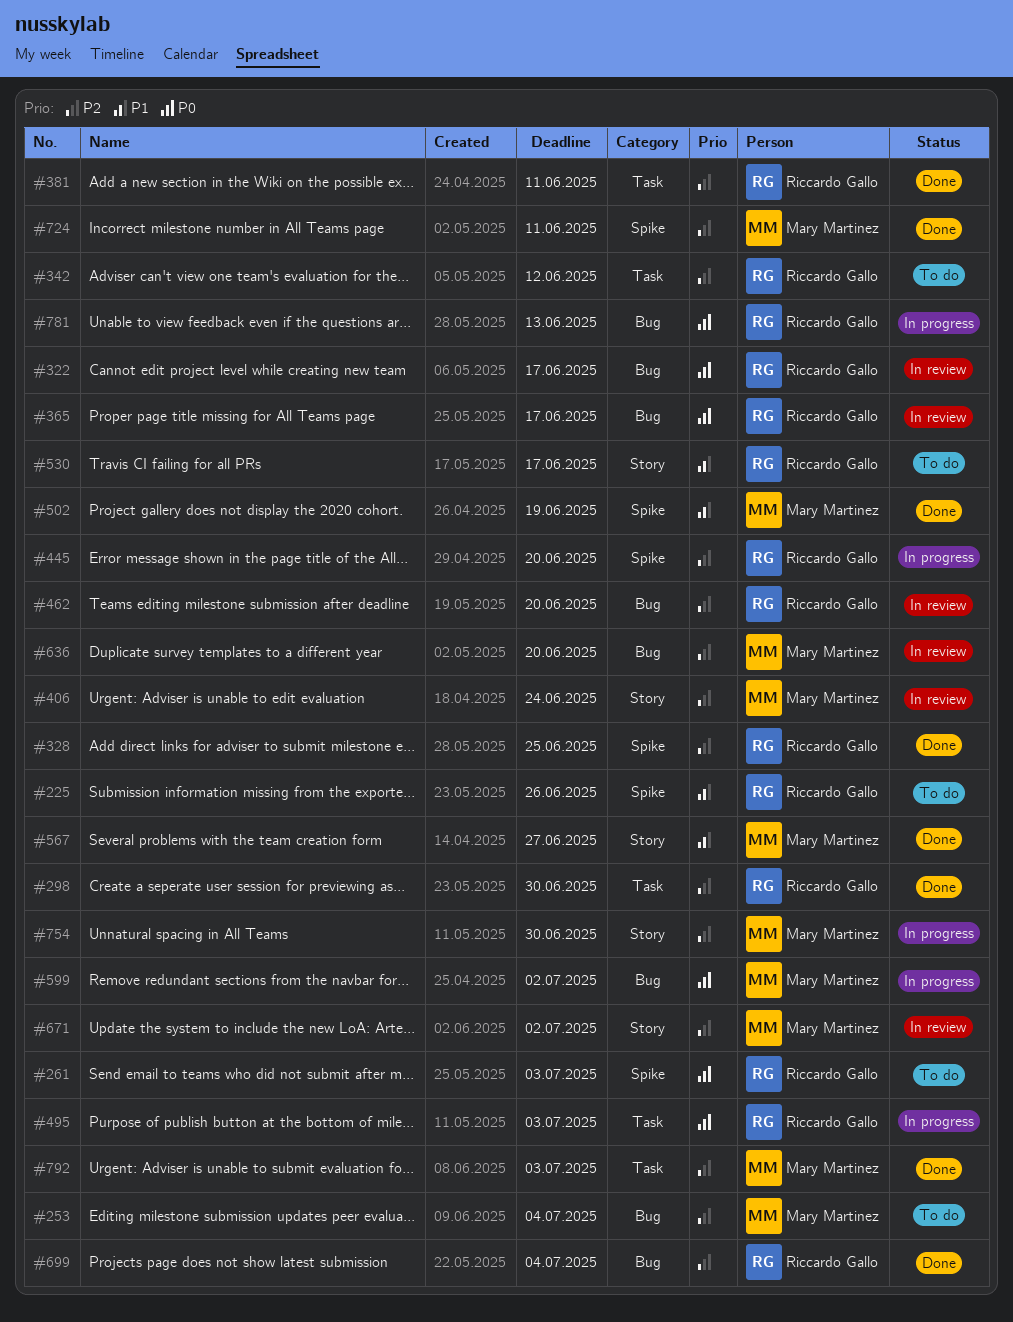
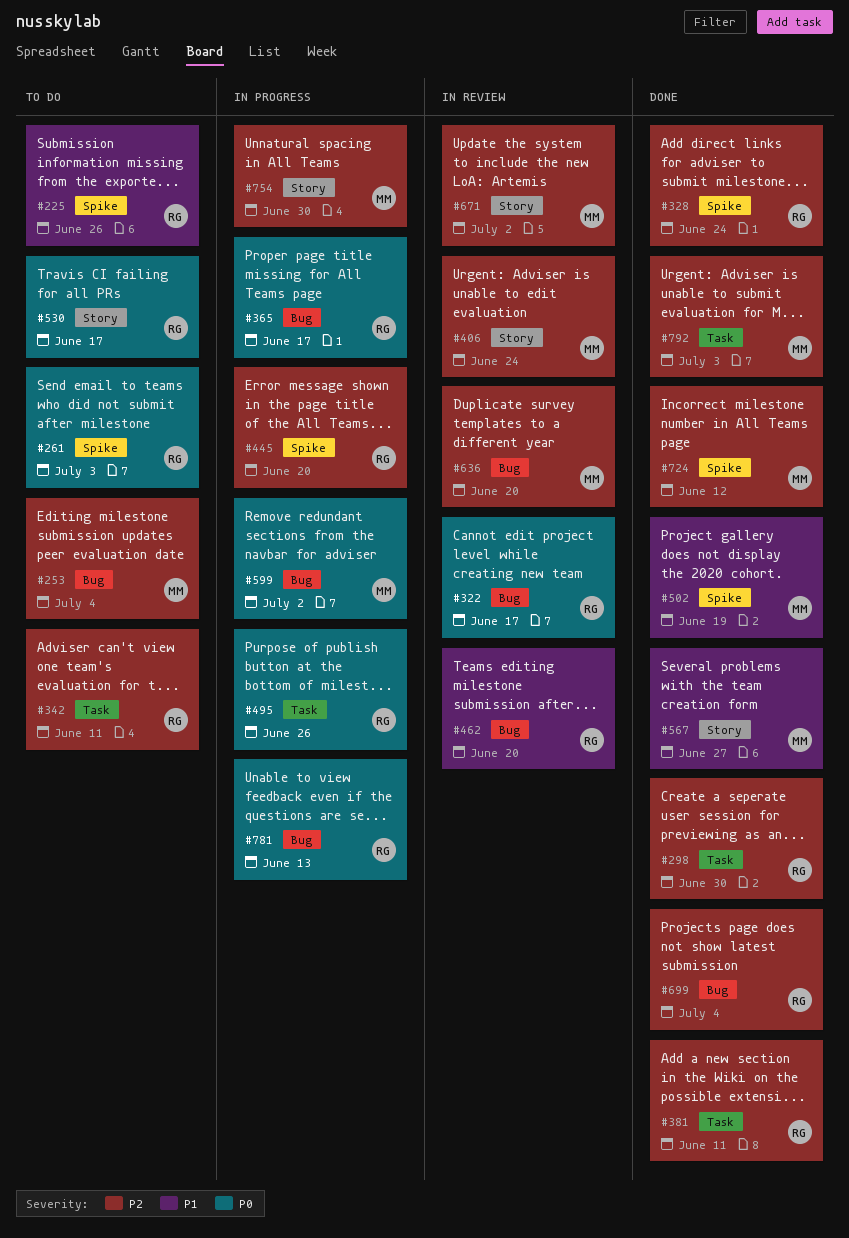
#328, due: Jun 25 -> Jun 24
#342, due: Jun 12 -> Jun 11
#365, status: In review -> In progress
#462, priority: P2 -> P1
#495, due: Jul 3 -> Jun 26
#530, priority: P1 -> P0
#724, due: Jun 11 -> Jun 12

